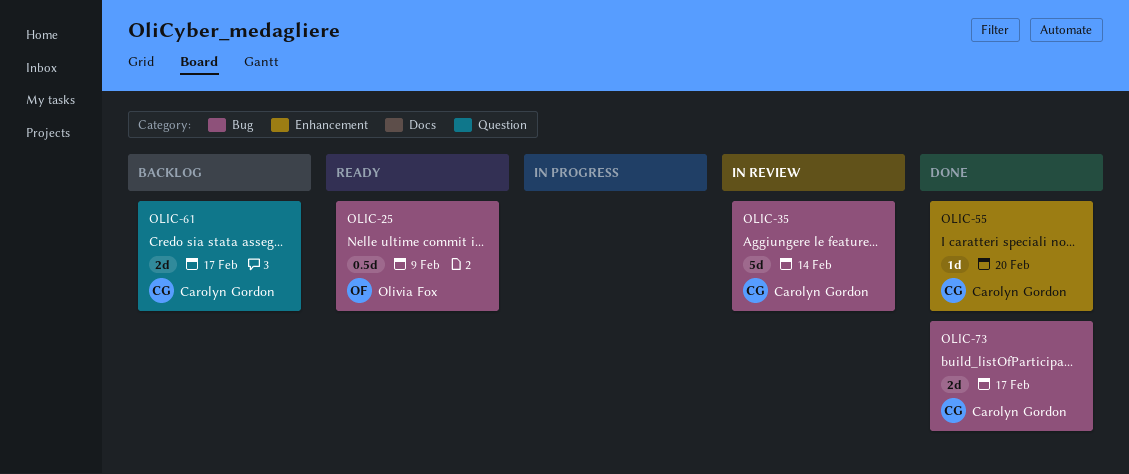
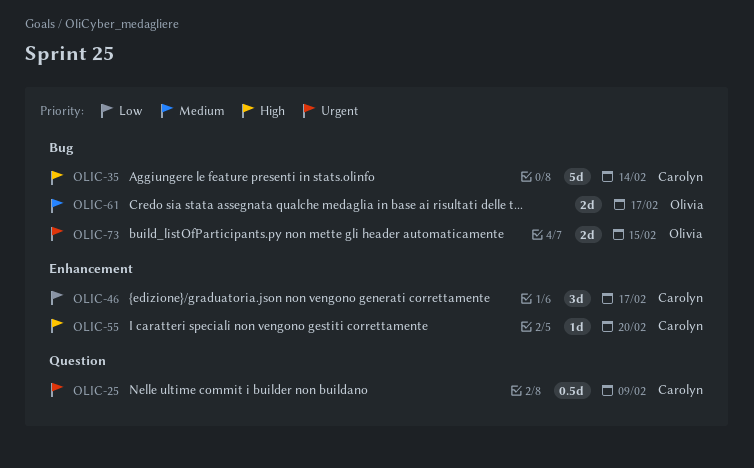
OLIC-25, owner: Olivia Fox -> Carolyn Gordon
OLIC-25, label: Bug -> Question
OLIC-46: none -> present
OLIC-61, owner: Carolyn Gordon -> Olivia Fox
OLIC-61, label: Question -> Bug
OLIC-73, owner: Carolyn Gordon -> Olivia Fox
OLIC-73, due: Feb 17 -> Feb 15

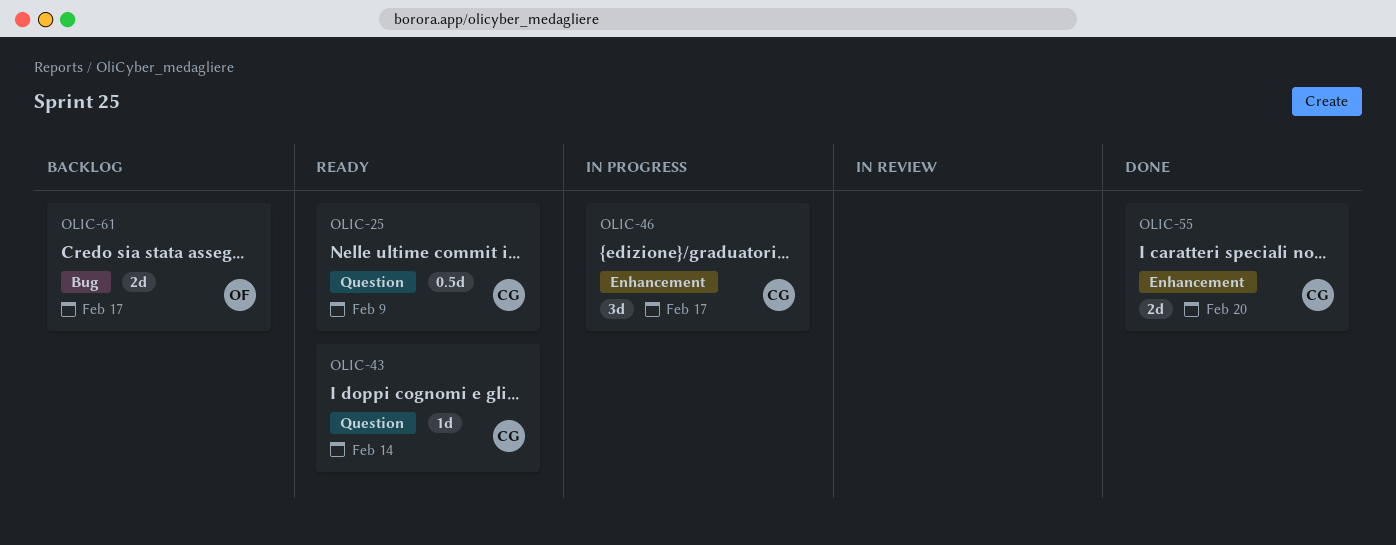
OLIC-35: present -> none
OLIC-43: none -> present
OLIC-55, estimate: 1d -> 2d
OLIC-73: present -> none

